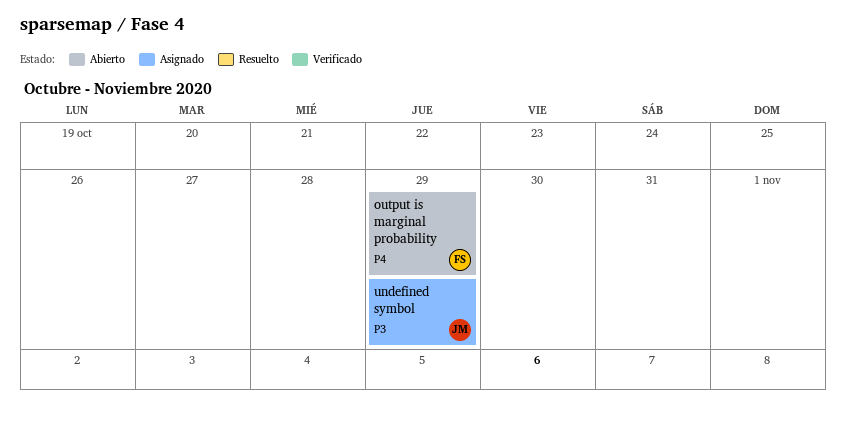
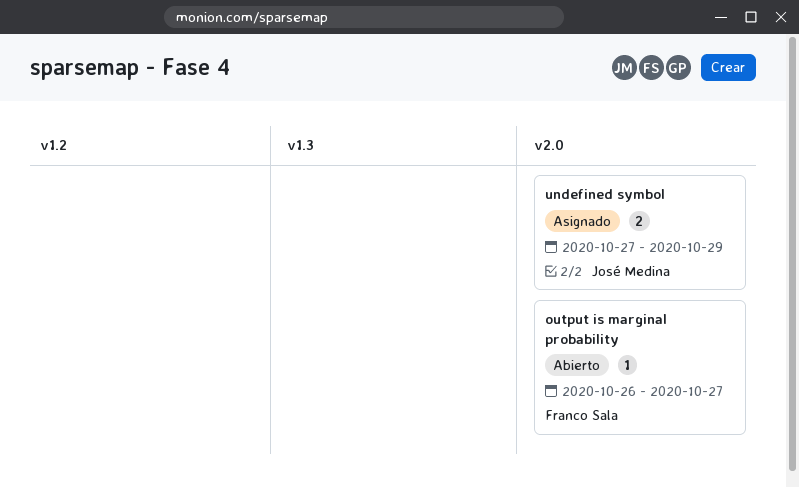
output is marginal probability, due: Oct 29 -> Oct 27

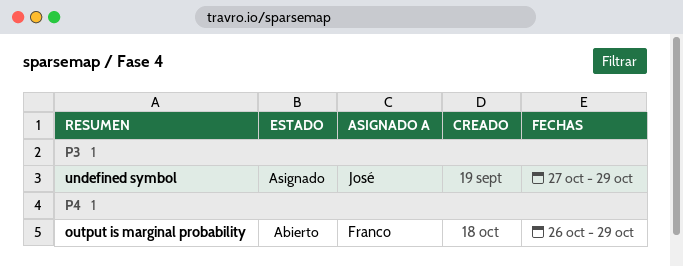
output is marginal probability, due: Oct 27 -> Oct 29

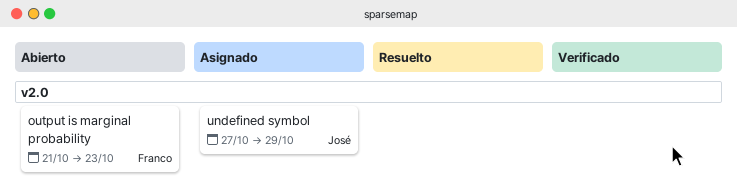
output is marginal probability, start: Oct 26 -> Oct 21
output is marginal probability, due: Oct 29 -> Oct 23

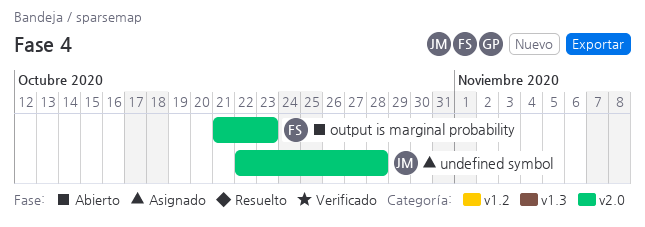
undefined symbol, start: Oct 27 -> Oct 22
undefined symbol, due: Oct 29 -> Oct 28

